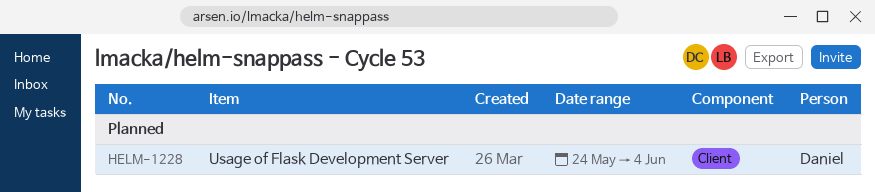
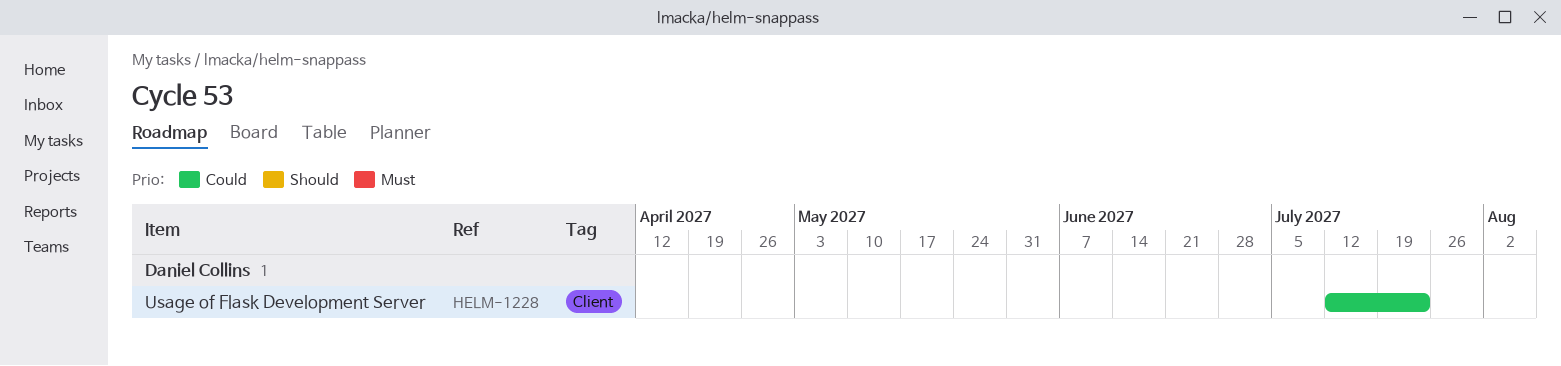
HELM-1228, start: May 24 -> Jul 12
HELM-1228, due: Jun 4 -> Jul 23

